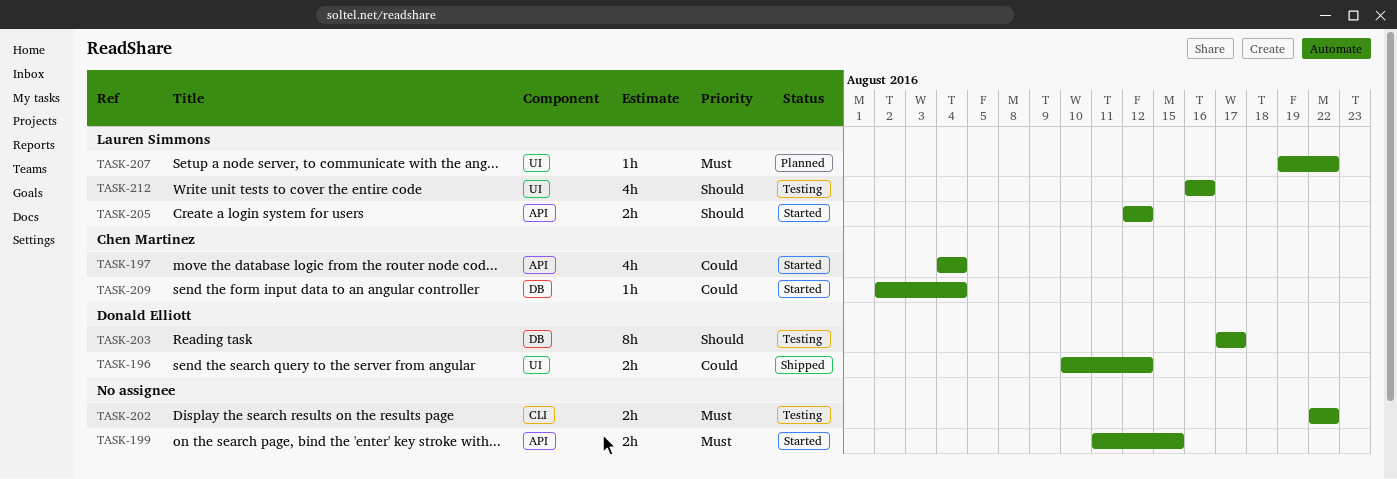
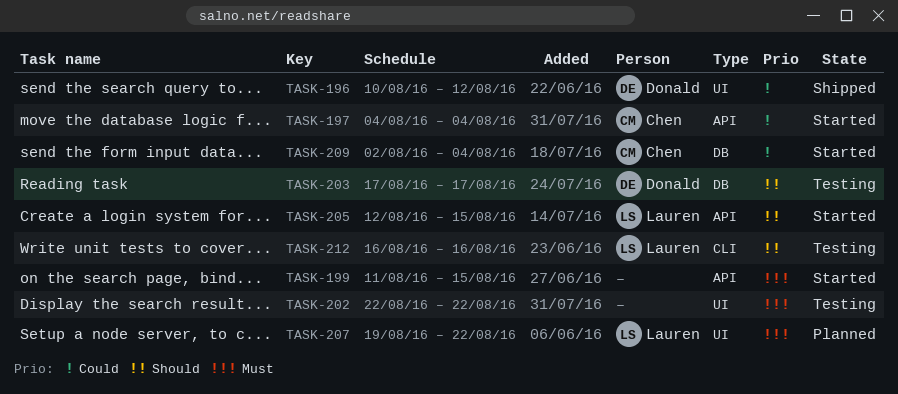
TASK-202, label: CLI -> UI
TASK-205, due: Aug 12 -> Aug 15
TASK-212, label: UI -> CLI

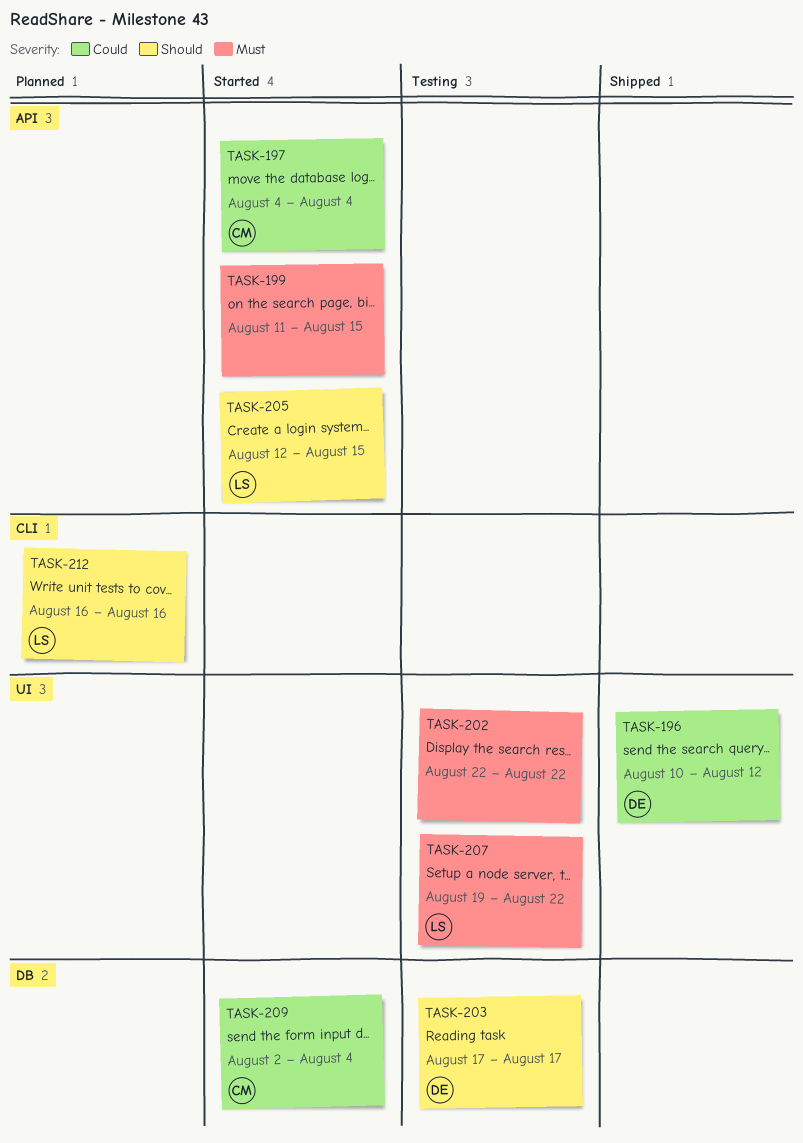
TASK-207, status: Planned -> Testing
TASK-212, status: Testing -> Planned

